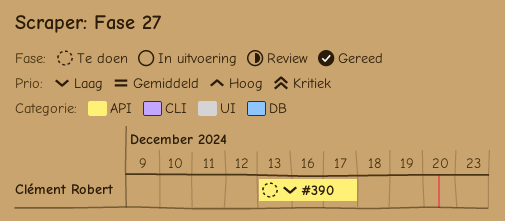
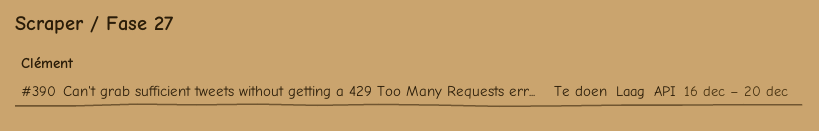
#390, start: Dec 13 -> Dec 16
#390, due: Dec 17 -> Dec 20

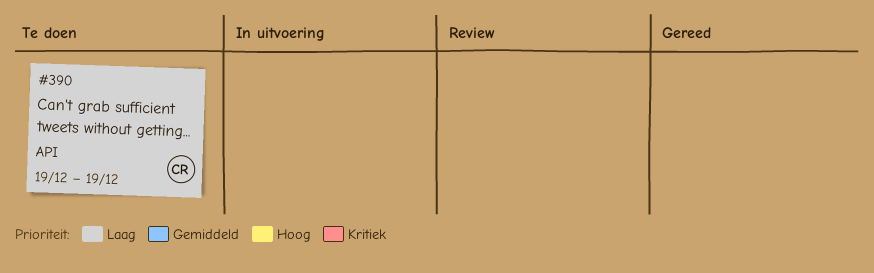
#390, start: Dec 16 -> Dec 19
#390, due: Dec 20 -> Dec 19

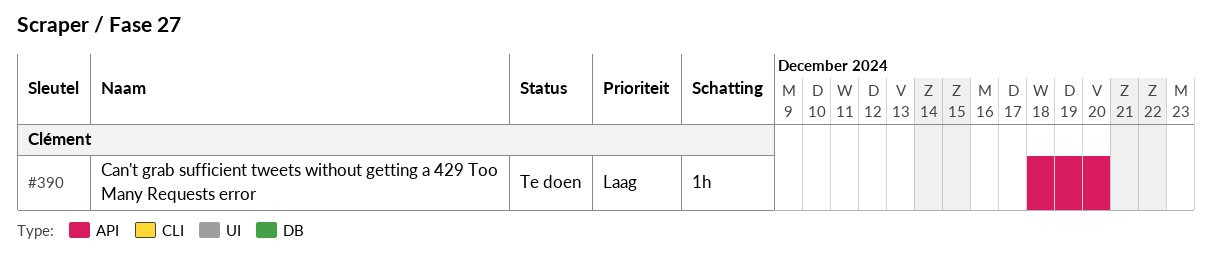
#390, start: Dec 19 -> Dec 18
#390, due: Dec 19 -> Dec 20

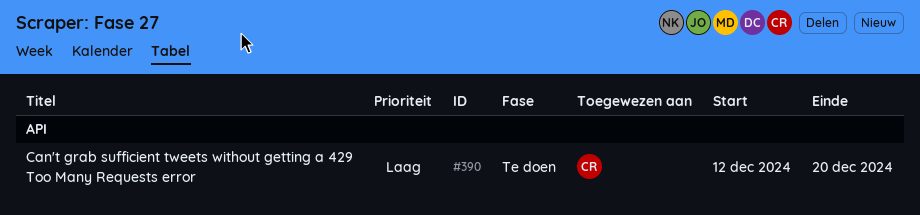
#390, start: Dec 18 -> Dec 12

